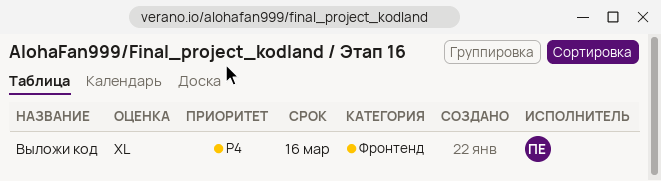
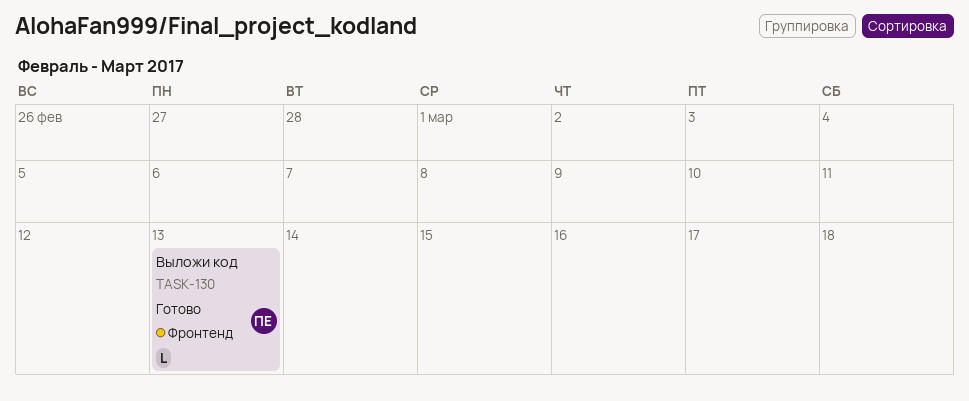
Выложи код, estimate: XL -> L
Выложи код, due: Mar 16 -> Mar 13

